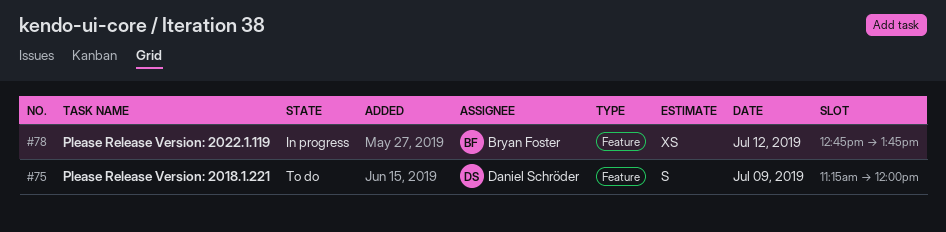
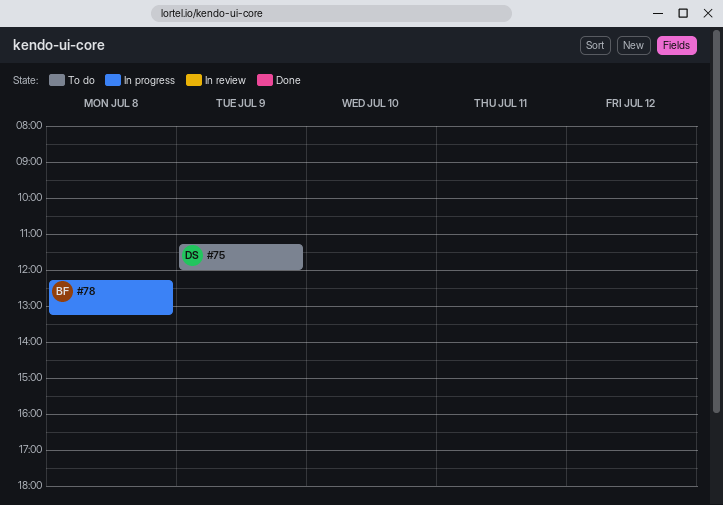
#78, day: Jul 12 -> Jul 8
#78, begins: 12:45 -> 12:15
#78, ends: 13:45 -> 13:15

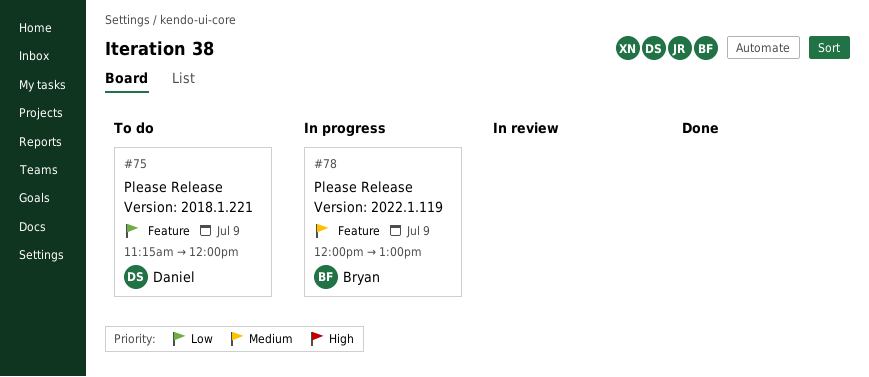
#78, day: Jul 8 -> Jul 9
#78, begins: 12:15 -> 12:00
#78, ends: 13:15 -> 13:00

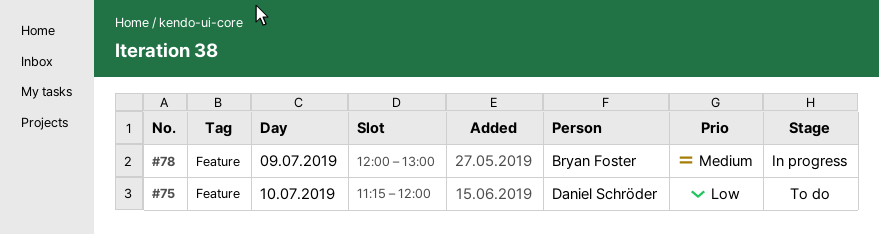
#75, day: Jul 9 -> Jul 10

